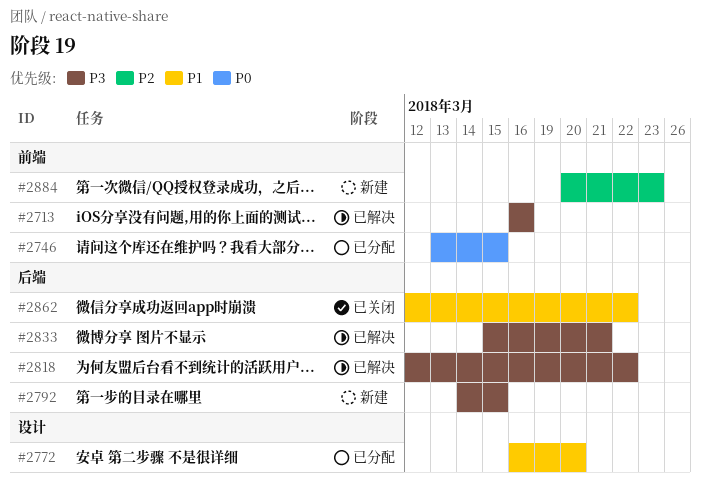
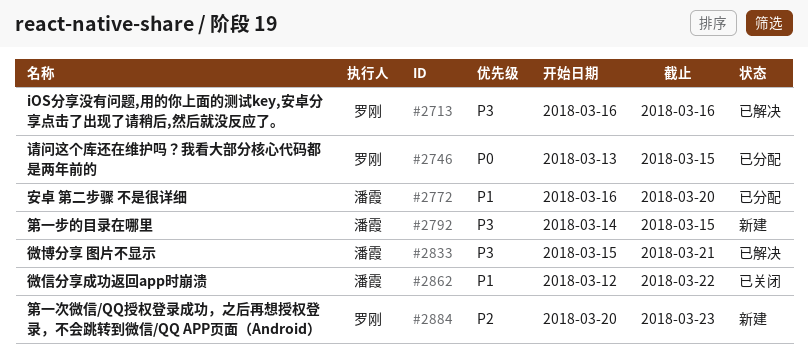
#2818: present -> none

